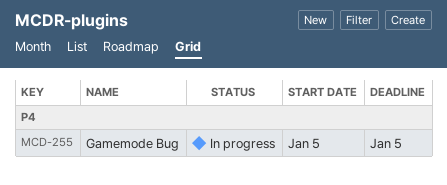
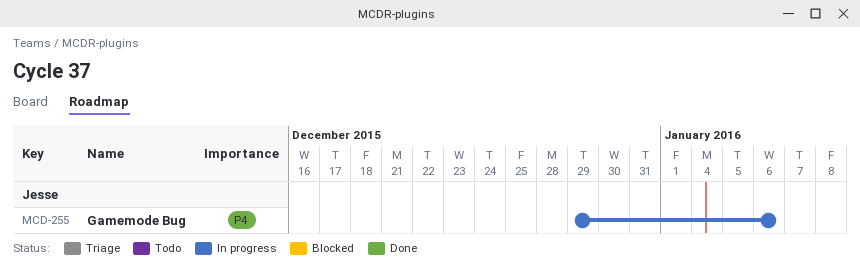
MCD-255, start: Jan 5 -> Dec 29
MCD-255, due: Jan 5 -> Jan 6

